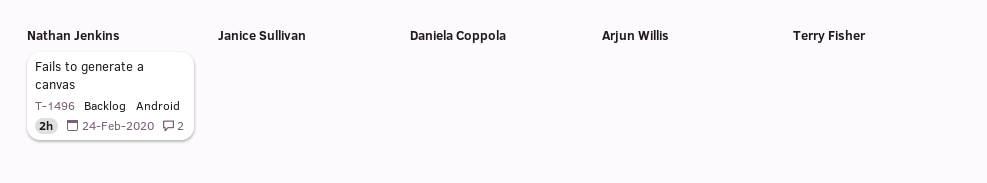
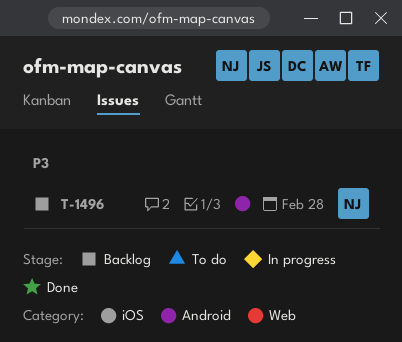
T-1496, due: Feb 24 -> Feb 28

